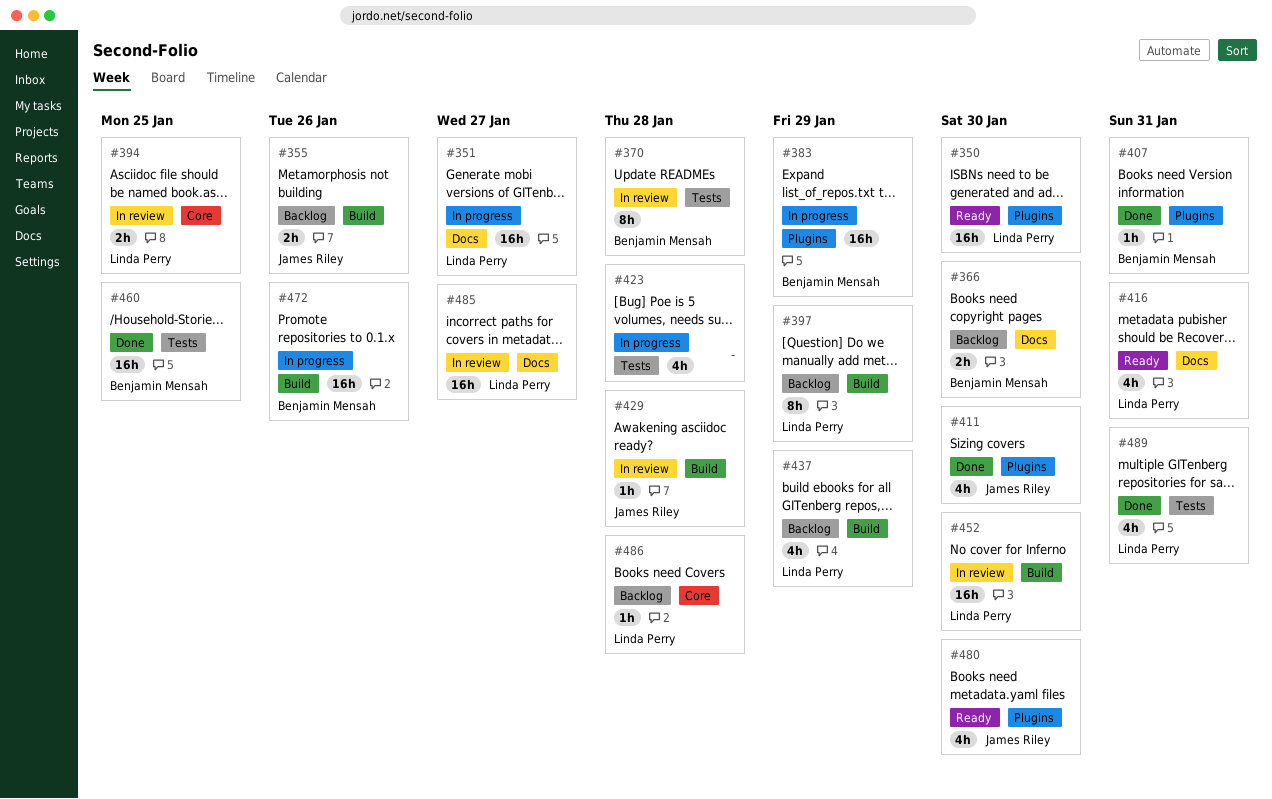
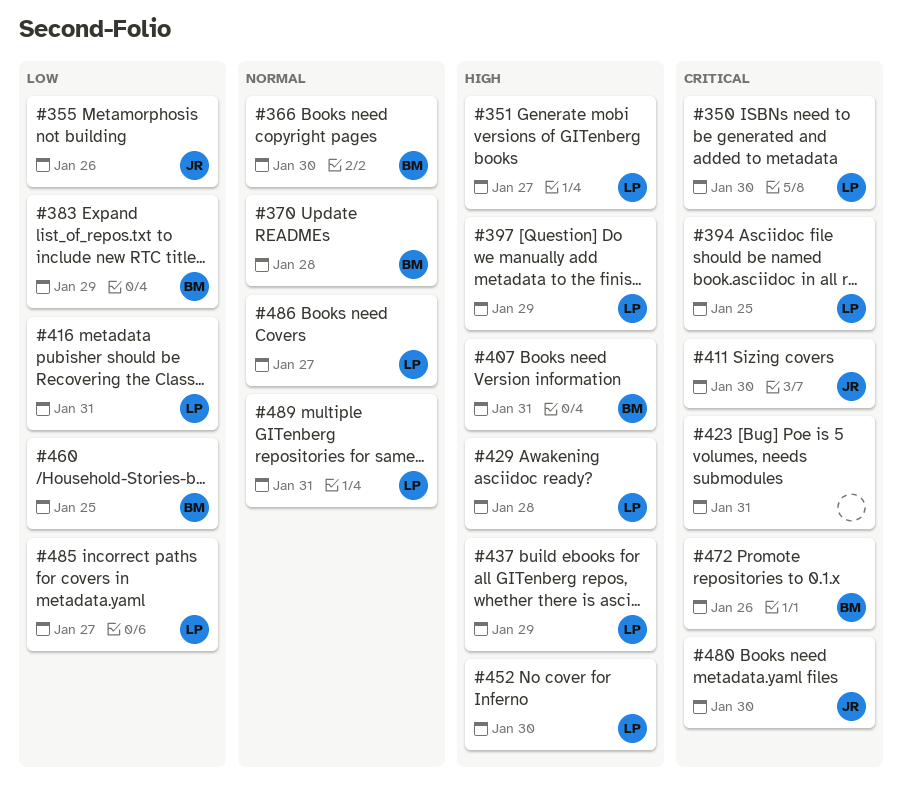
#423, due: Jan 28 -> Jan 31
#429, owner: James Riley -> Linda Perry
#486, due: Jan 28 -> Jan 27

